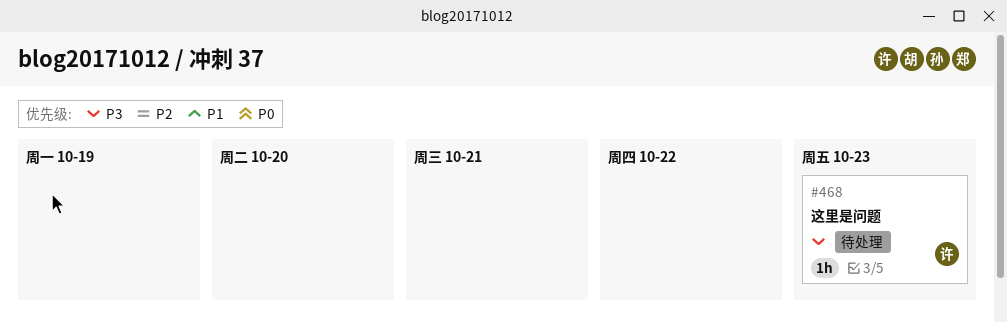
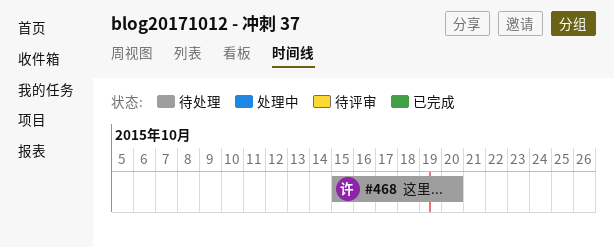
#468, due: Oct 23 -> Oct 20

